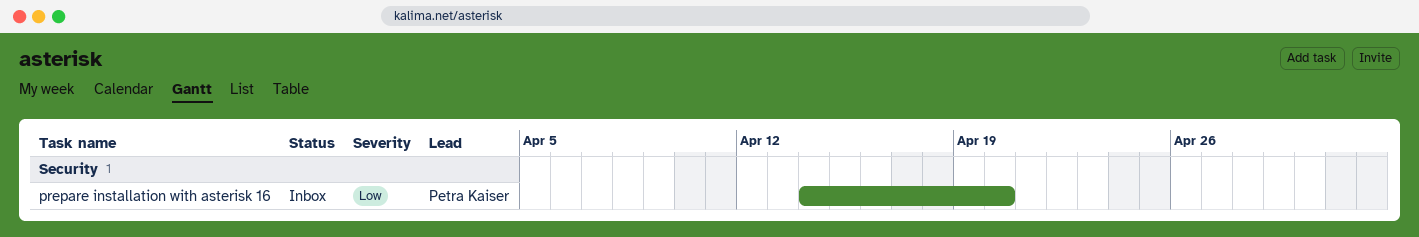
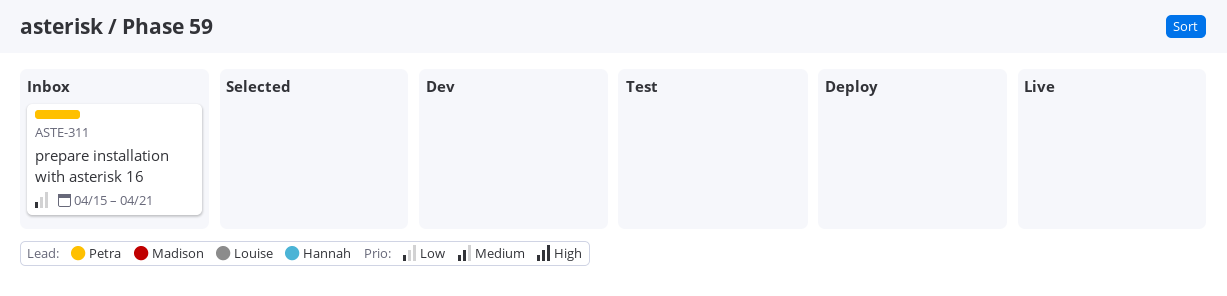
prepare installation with asterisk 16, start: Apr 14 -> Apr 15
prepare installation with asterisk 16, due: Apr 20 -> Apr 21

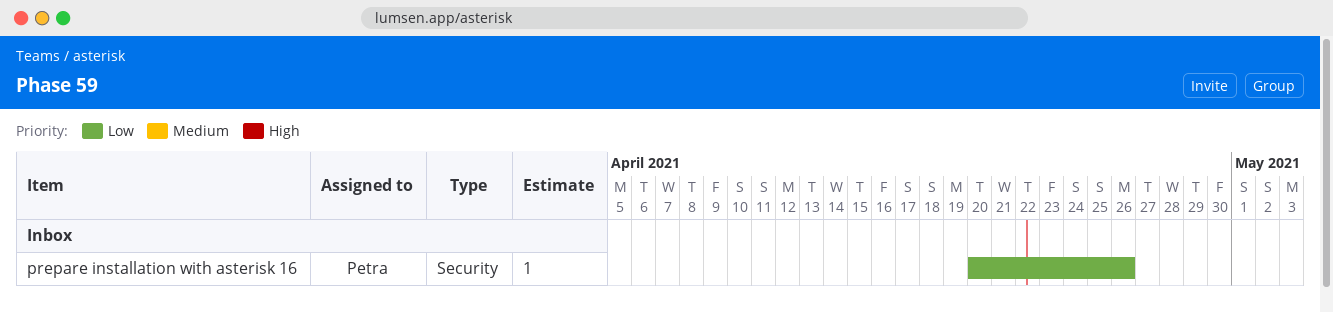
prepare installation with asterisk 16, start: Apr 15 -> Apr 20
prepare installation with asterisk 16, due: Apr 21 -> Apr 26

